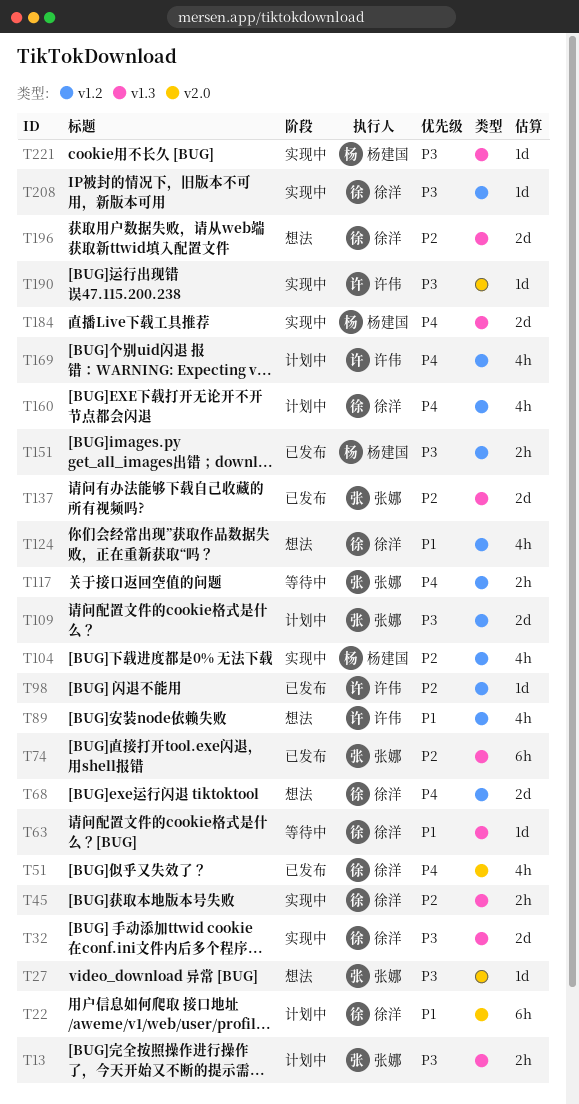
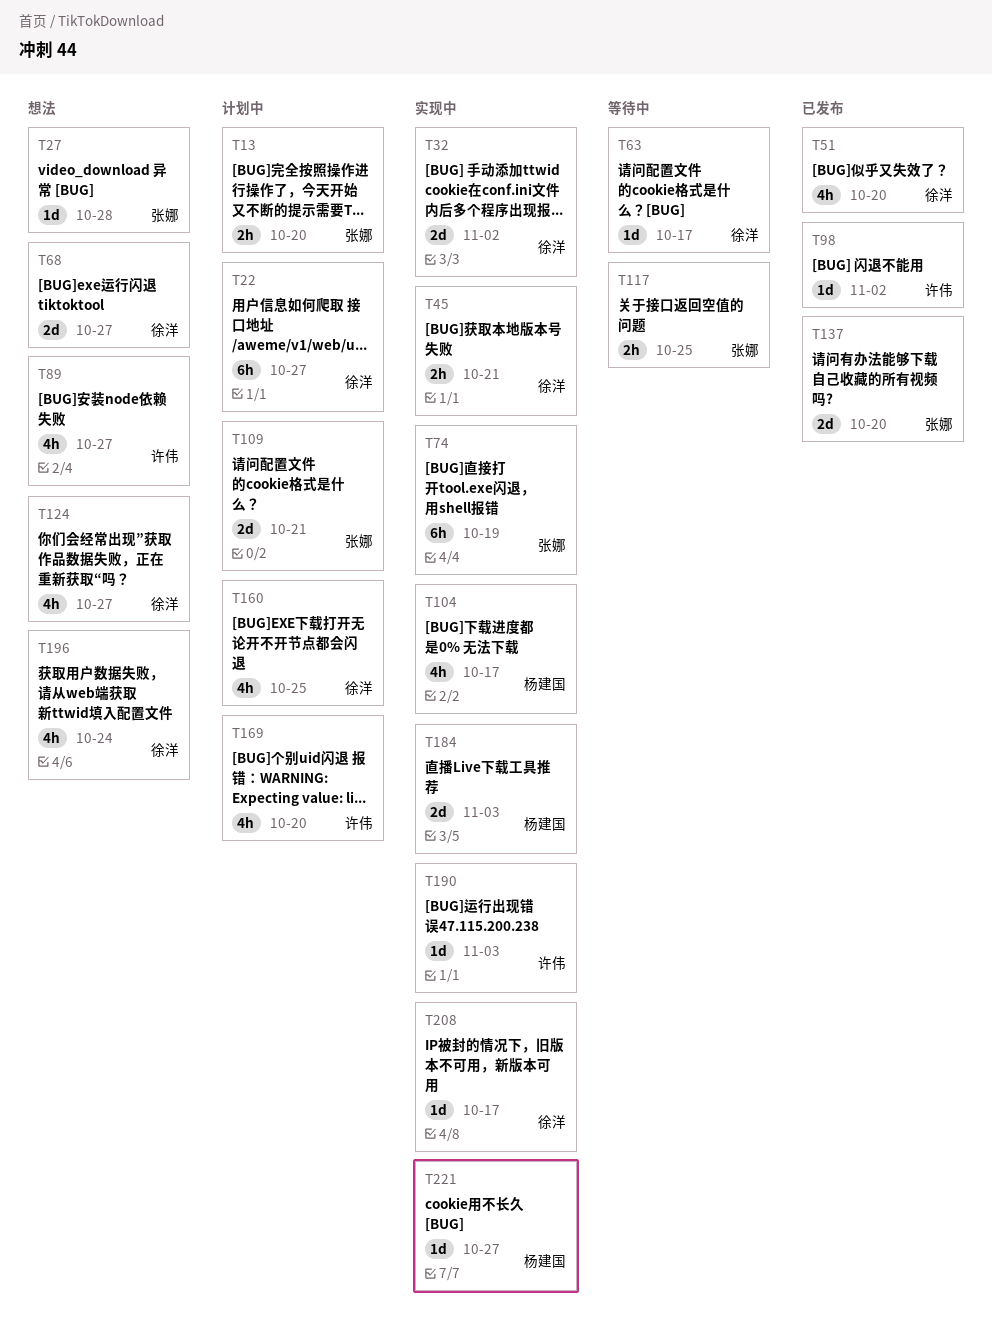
T74, status: 已发布 -> 实现中
T151: present -> none
T196, estimate: 2d -> 4h

